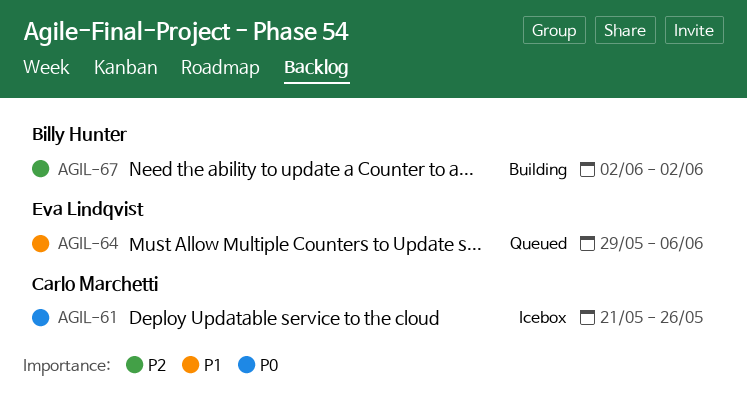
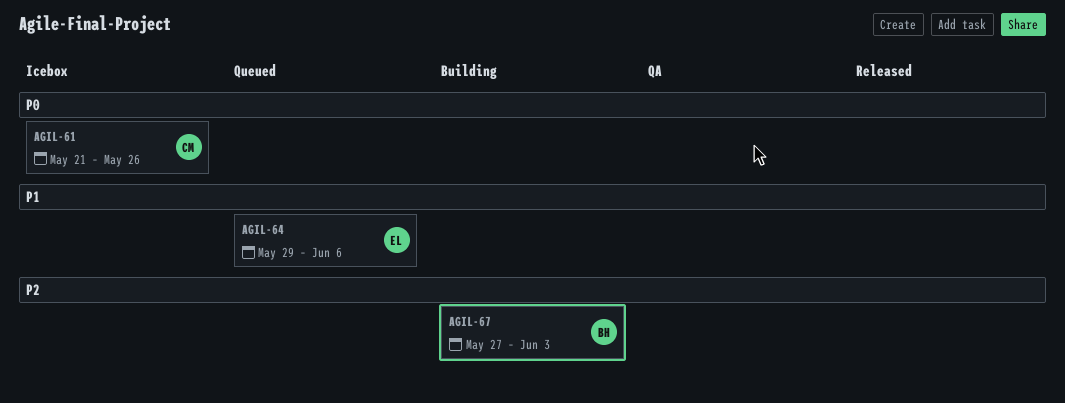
AGIL-67, start: Jun 2 -> May 27
AGIL-67, due: Jun 2 -> Jun 3

